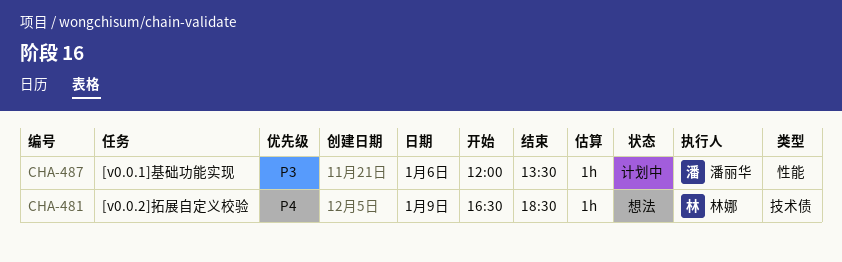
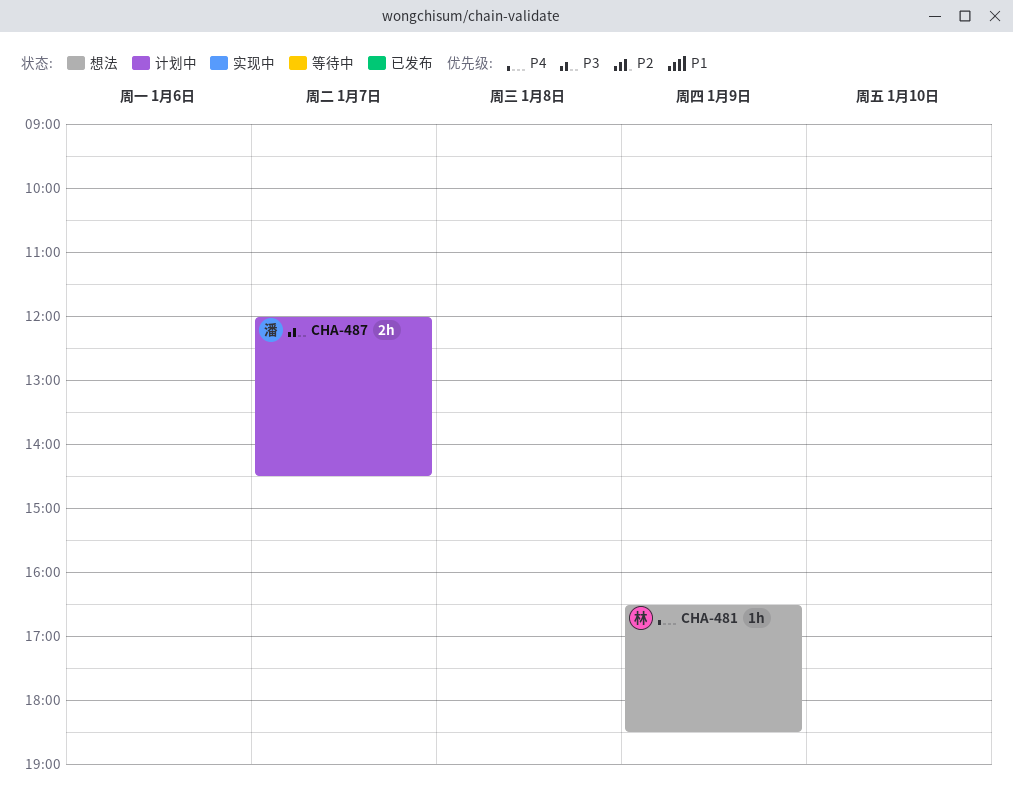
CHA-487, estimate: 1h -> 2h
CHA-487, day: Jan 6 -> Jan 7
CHA-487, ends: 13:30 -> 14:30

